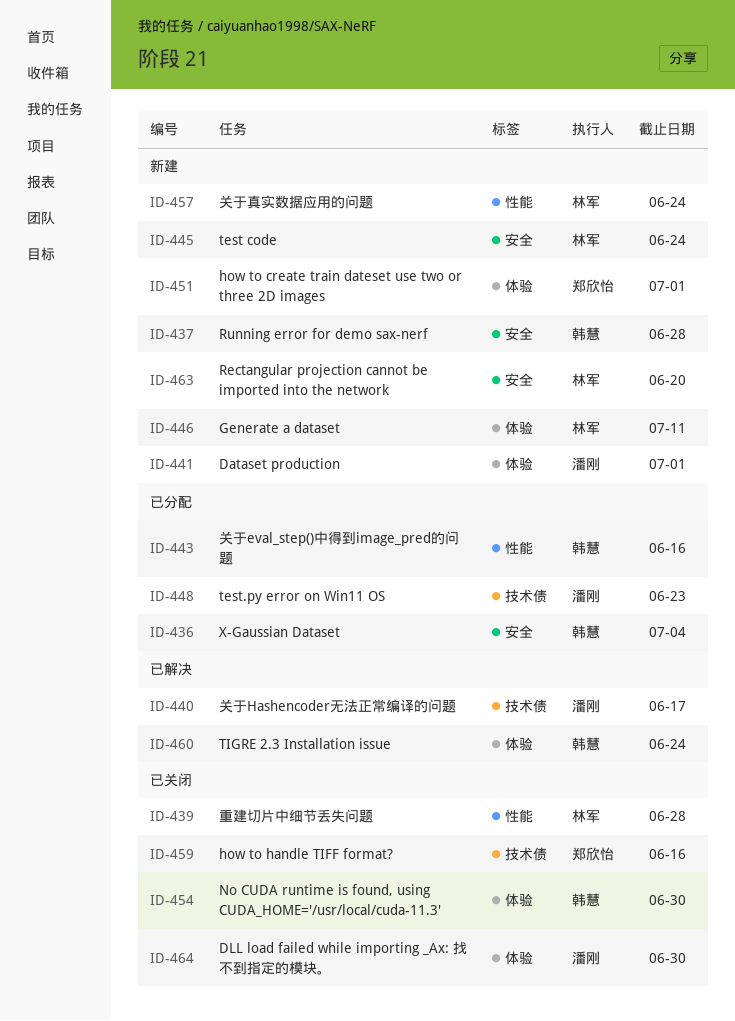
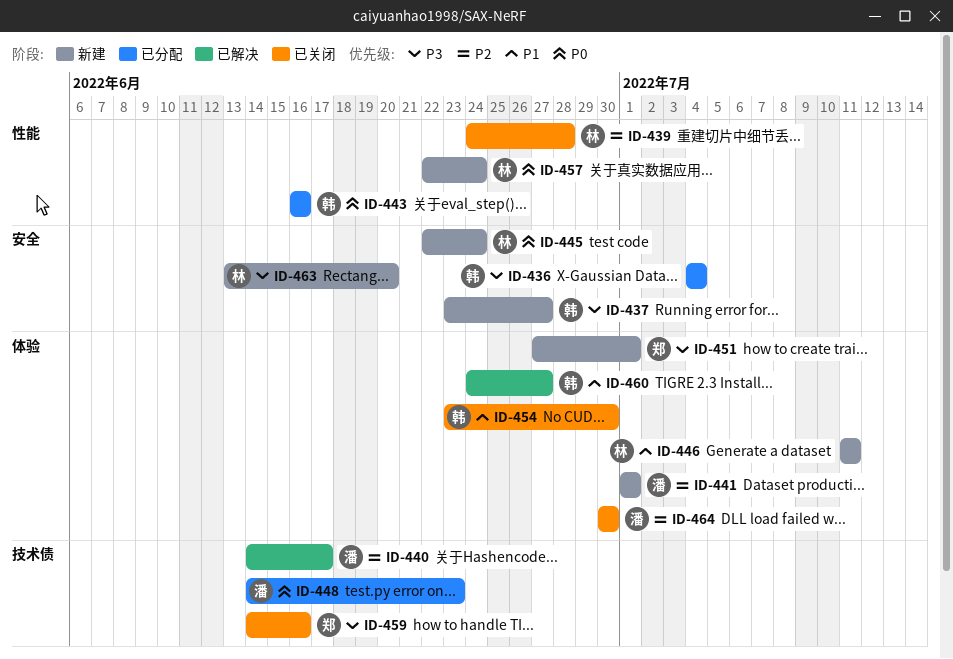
ID-437, due: Jun 28 -> Jun 27
ID-460, due: Jun 24 -> Jun 27

